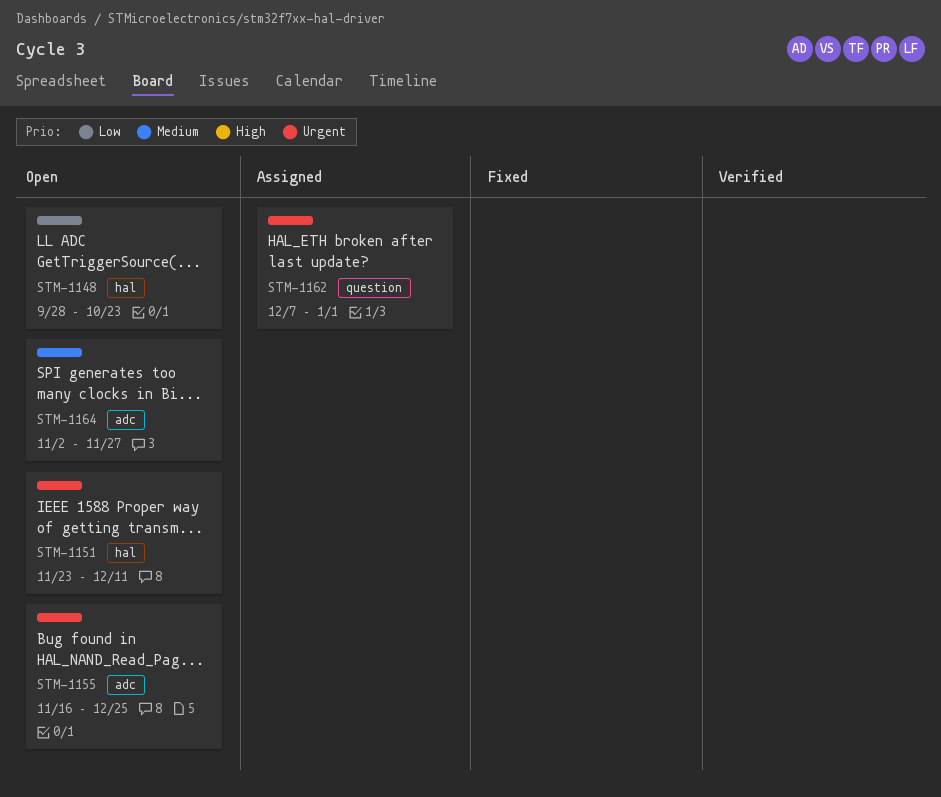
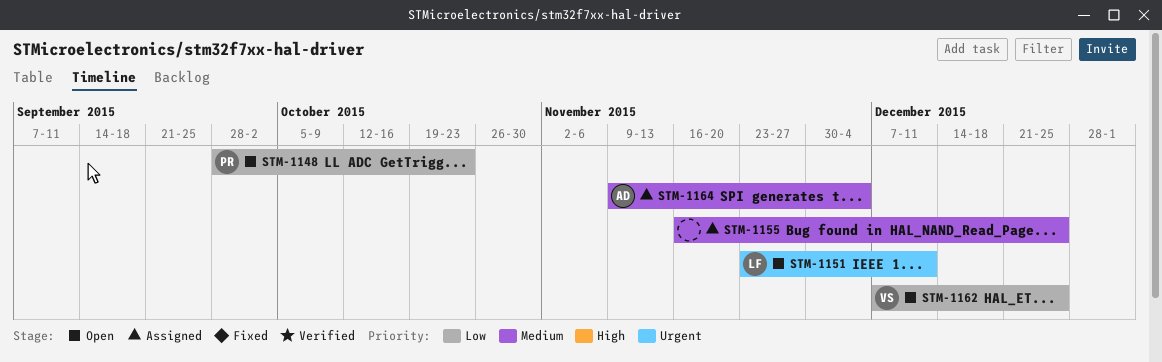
STM-1155, status: Open -> Assigned
STM-1155, priority: Urgent -> Medium
STM-1162, status: Assigned -> Open
STM-1162, priority: Urgent -> Low
STM-1162, due: Jan 1 -> Dec 25
STM-1164, status: Open -> Assigned
STM-1164, start: Nov 2 -> Nov 9
STM-1164, due: Nov 27 -> Dec 4

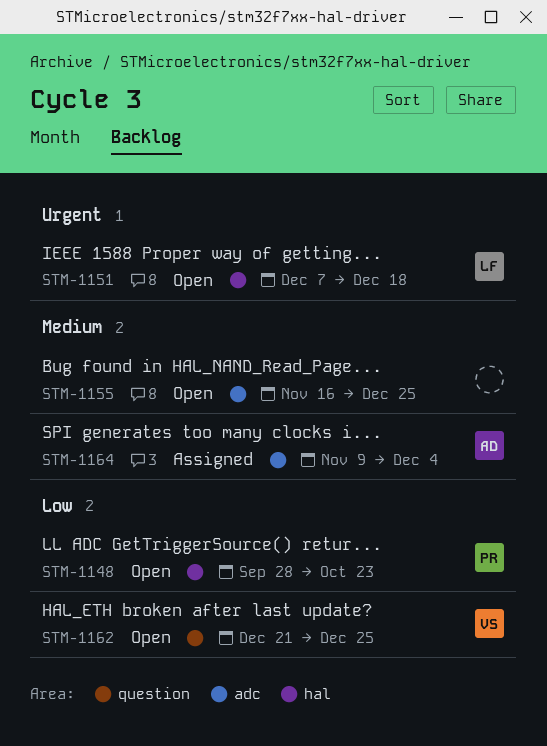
STM-1151, start: Nov 23 -> Dec 7
STM-1151, due: Dec 11 -> Dec 18
STM-1155, status: Assigned -> Open
STM-1162, start: Dec 7 -> Dec 21

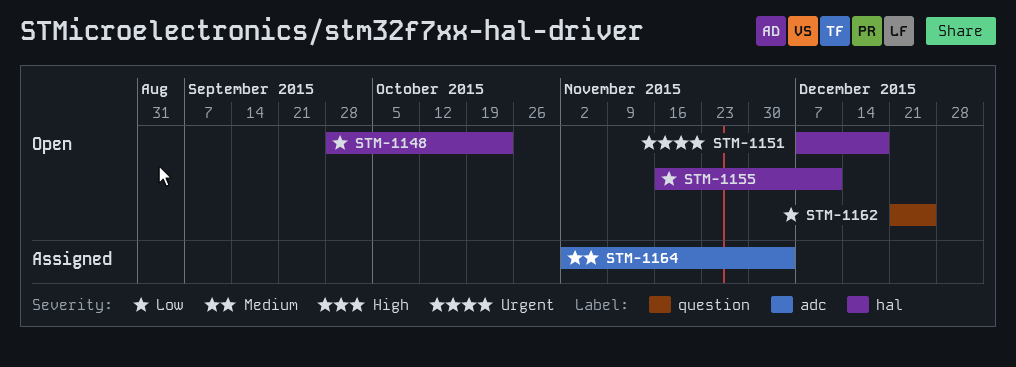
STM-1155, priority: Medium -> Low
STM-1155, label: adc -> hal
STM-1155, due: Dec 25 -> Dec 11
STM-1164, start: Nov 9 -> Nov 2

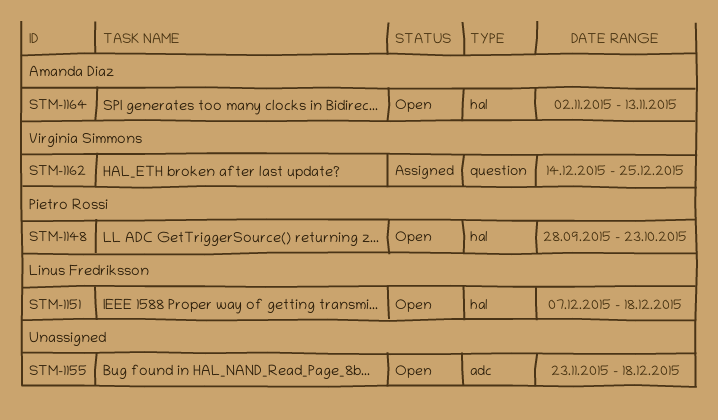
STM-1155, label: hal -> adc
STM-1155, start: Nov 16 -> Nov 23
STM-1155, due: Dec 11 -> Dec 18
STM-1162, status: Open -> Assigned
STM-1162, start: Dec 21 -> Dec 14
STM-1164, status: Assigned -> Open
STM-1164, label: adc -> hal
STM-1164, due: Dec 4 -> Nov 13

